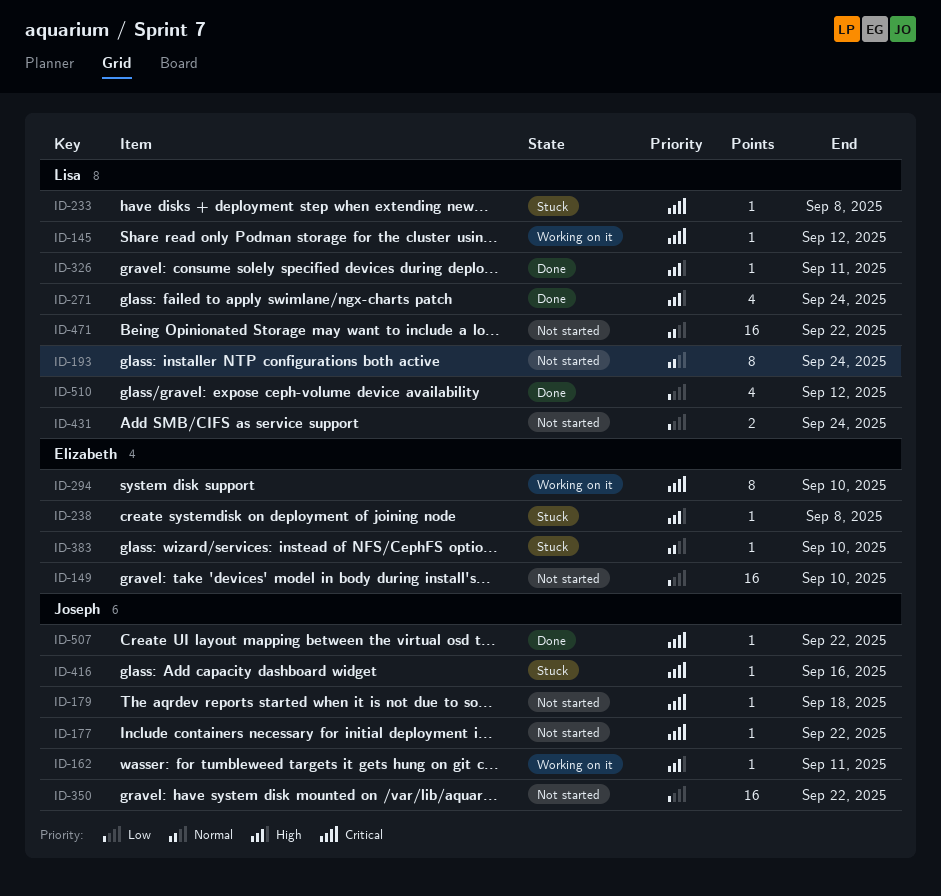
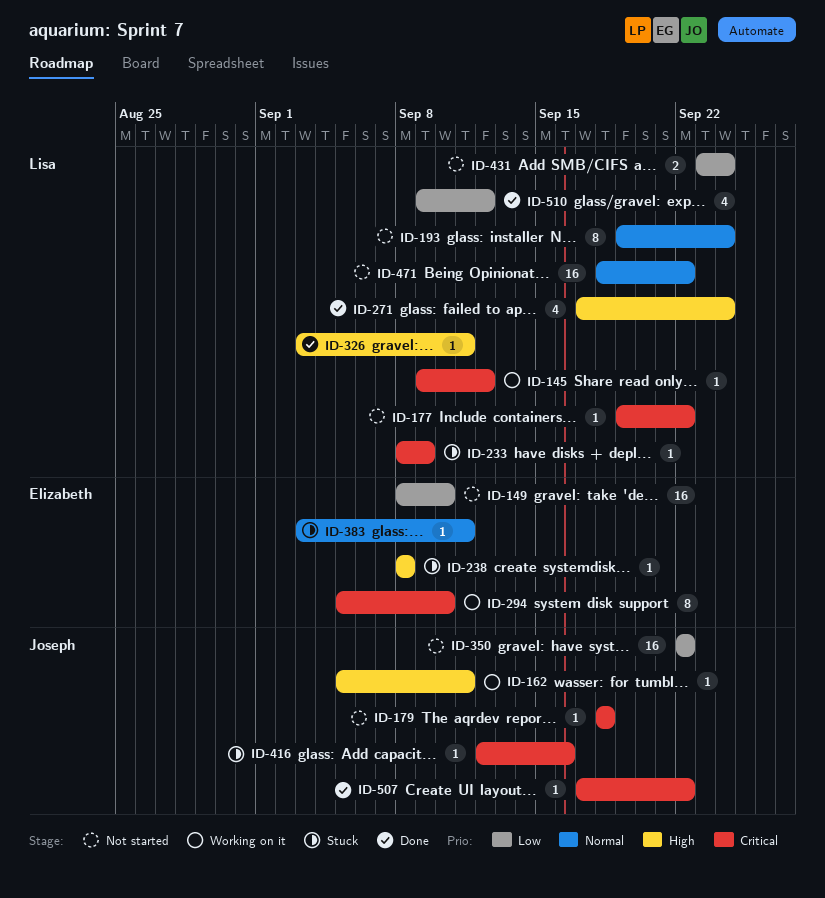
ID-177, owner: Joseph -> Lisa
ID-233, due: Sep 8 -> Sep 9
ID-383, due: Sep 10 -> Sep 11

